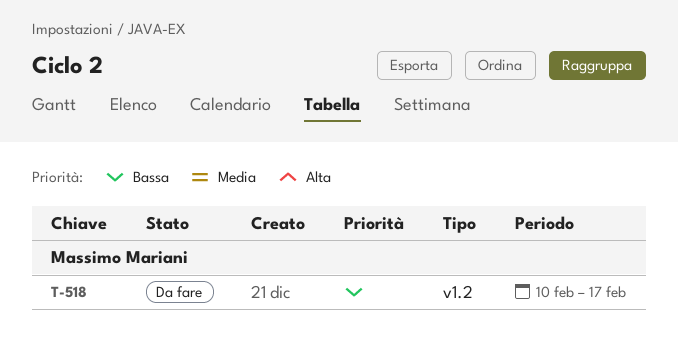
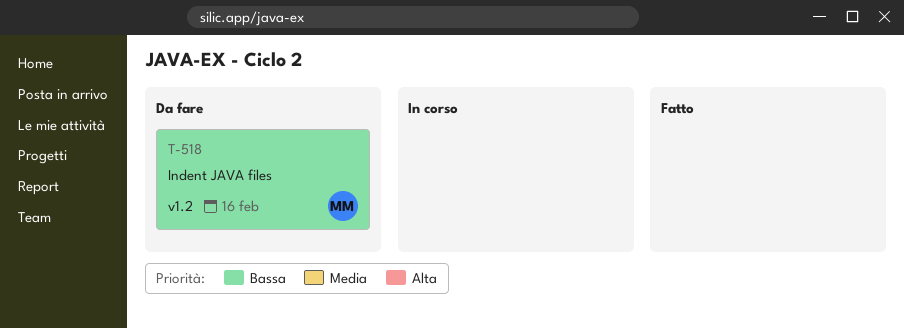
T-518, due: Feb 17 -> Feb 16

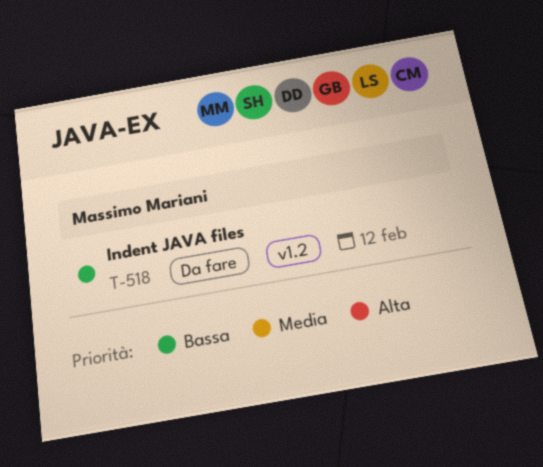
T-518, due: Feb 16 -> Feb 12

